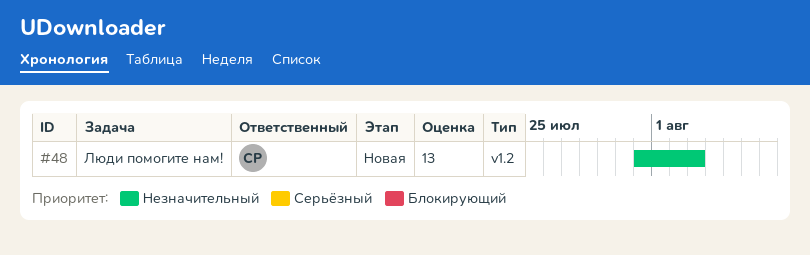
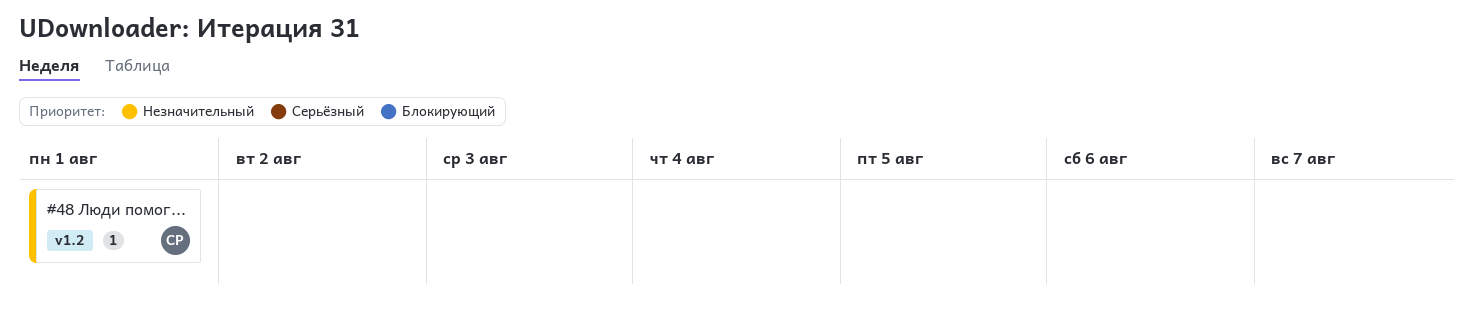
#48, estimate: 13 -> 1
#48, due: Aug 3 -> Aug 1

